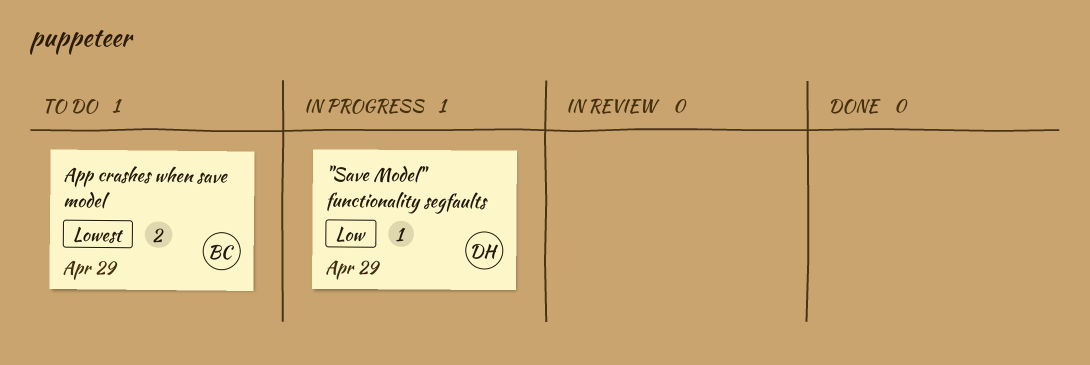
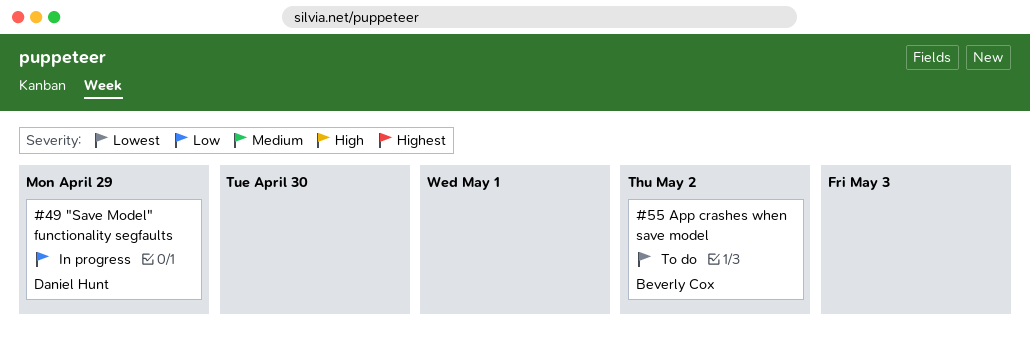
App crashes when save model, due: Apr 29 -> May 2

